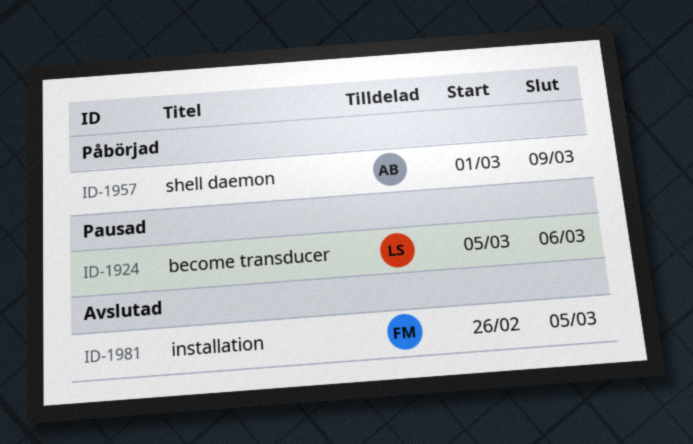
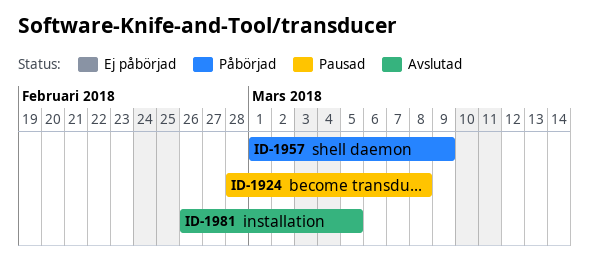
ID-1924, start: Mar 5 -> Feb 28
ID-1924, due: Mar 6 -> Mar 8

